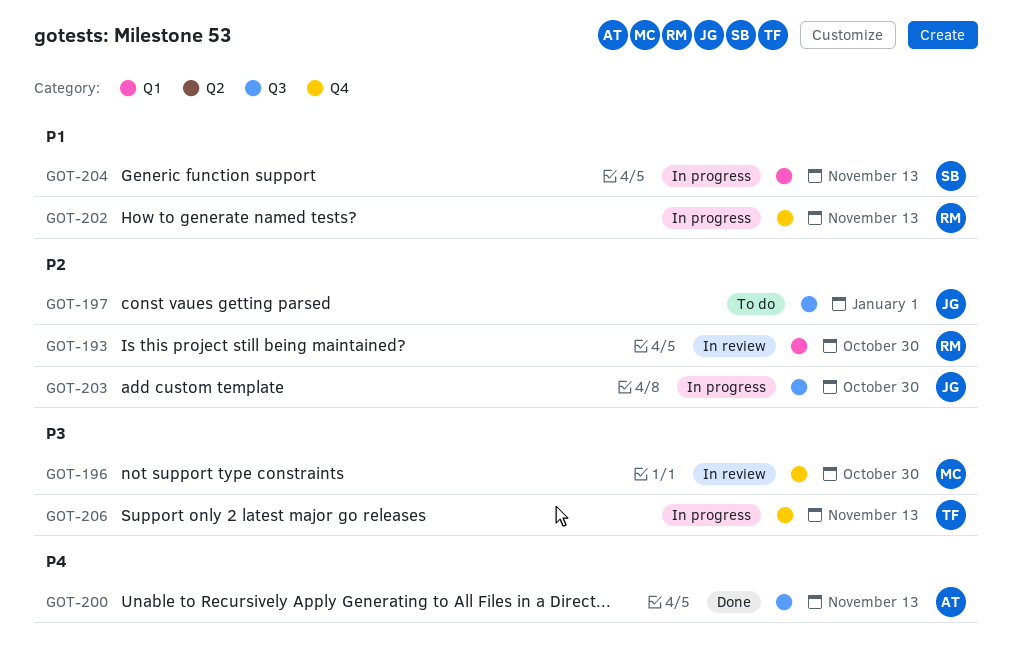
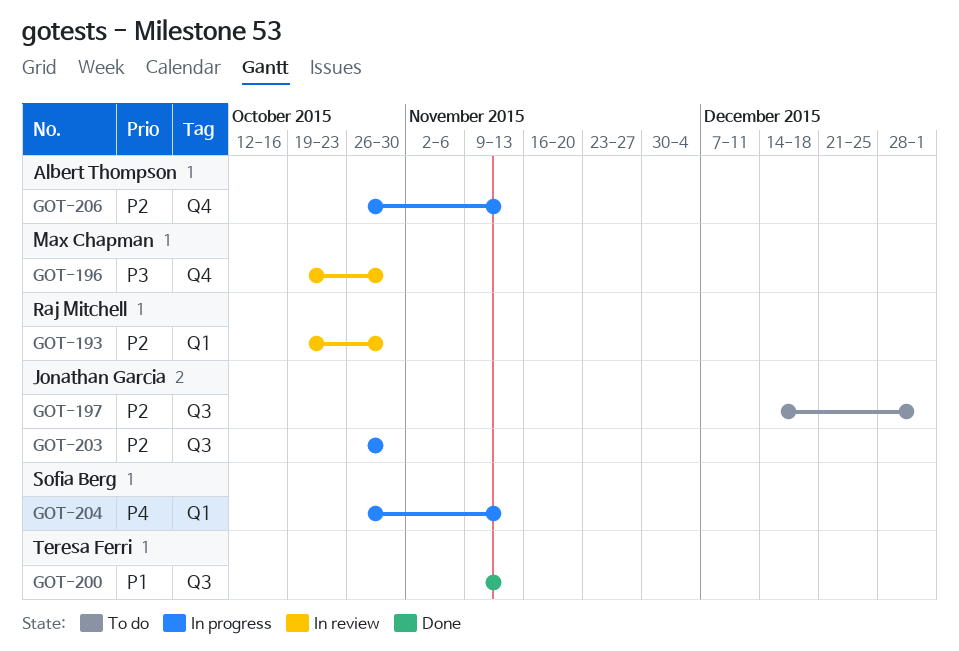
GOT-200, owner: Albert Thompson -> Teresa Ferri
GOT-200, priority: P4 -> P1
GOT-202: present -> none
GOT-204, priority: P1 -> P4
GOT-206, owner: Teresa Ferri -> Albert Thompson
GOT-206, priority: P3 -> P2

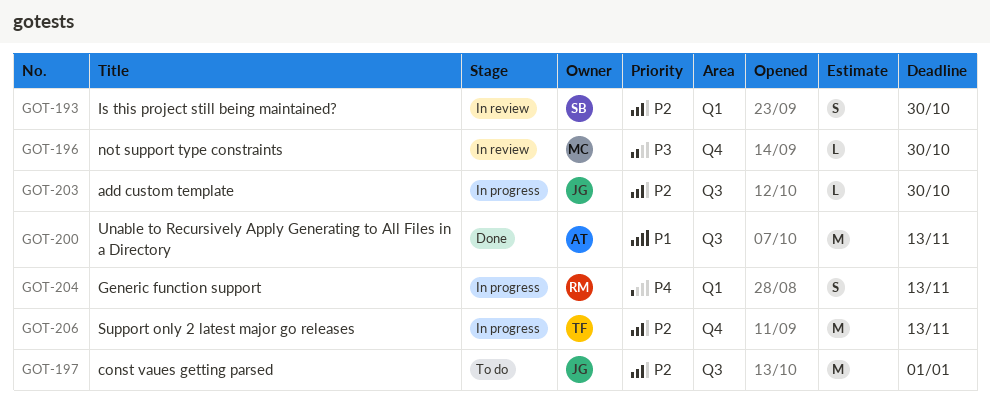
GOT-193, owner: Raj Mitchell -> Sofia Berg
GOT-200, owner: Teresa Ferri -> Albert Thompson
GOT-204, owner: Sofia Berg -> Raj Mitchell
GOT-206, owner: Albert Thompson -> Teresa Ferri

